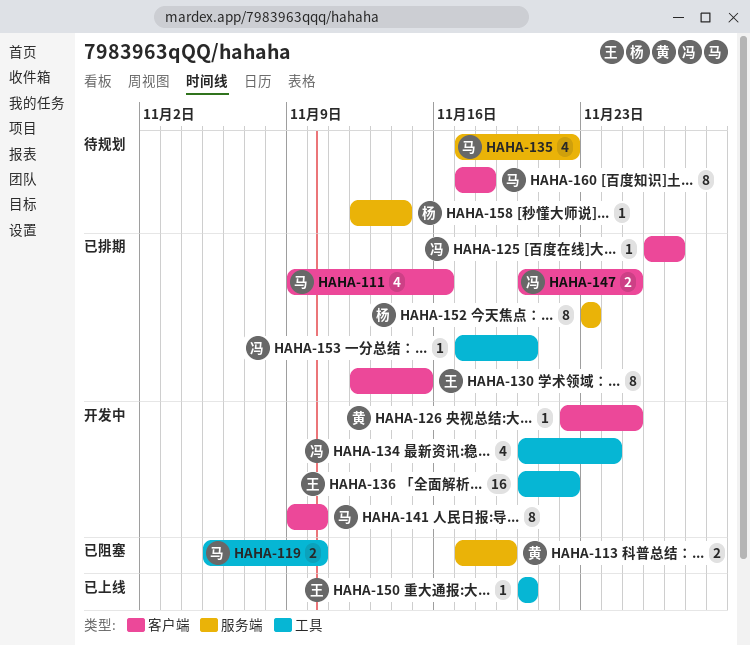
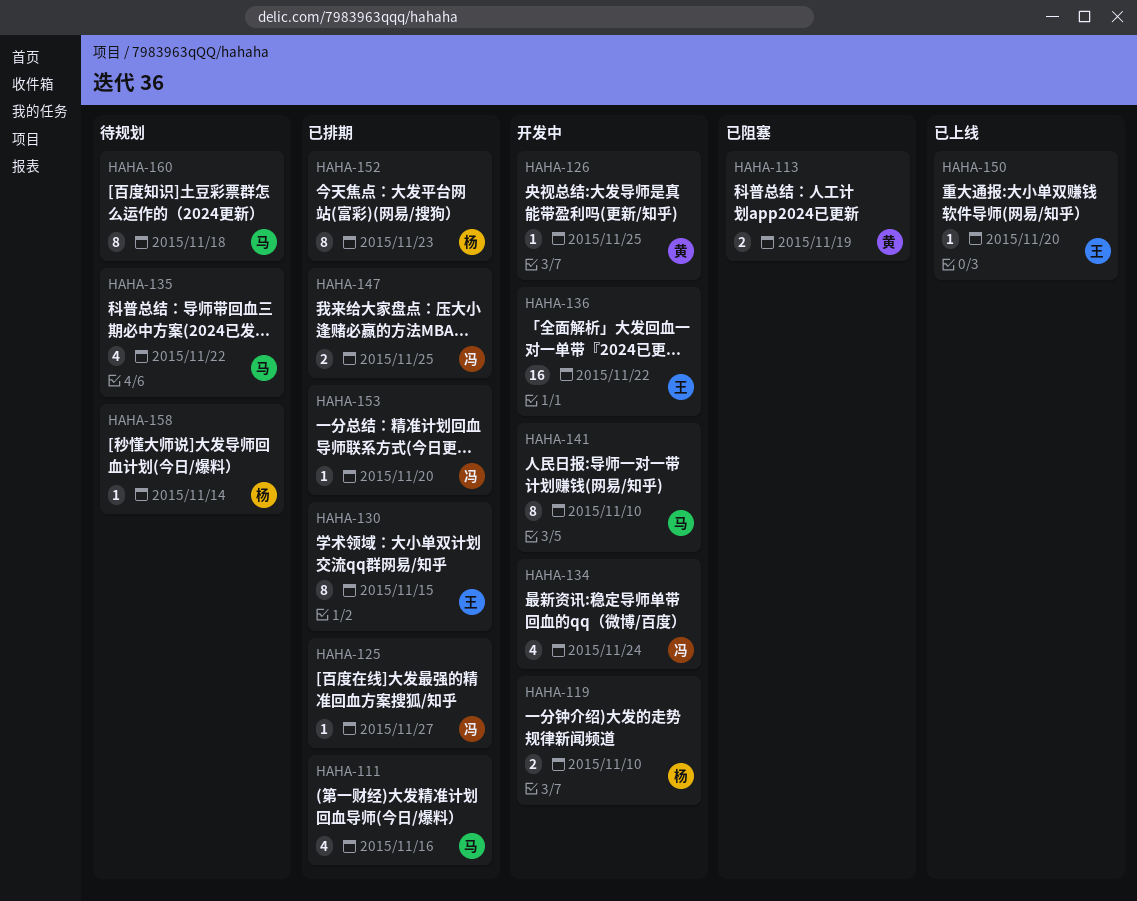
HAHA-119, status: 已阻塞 -> 开发中
HAHA-119, owner: 马 -> 杨

